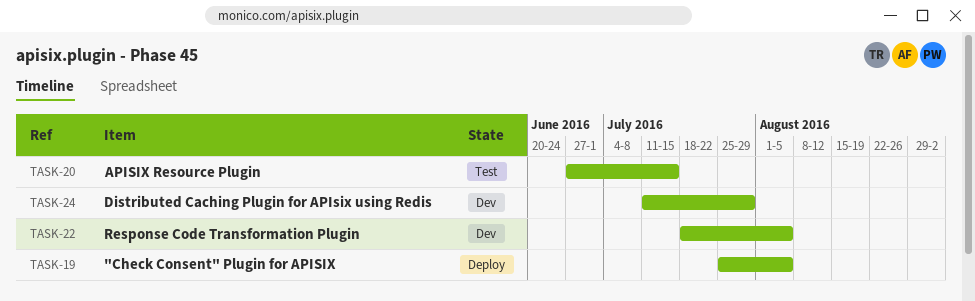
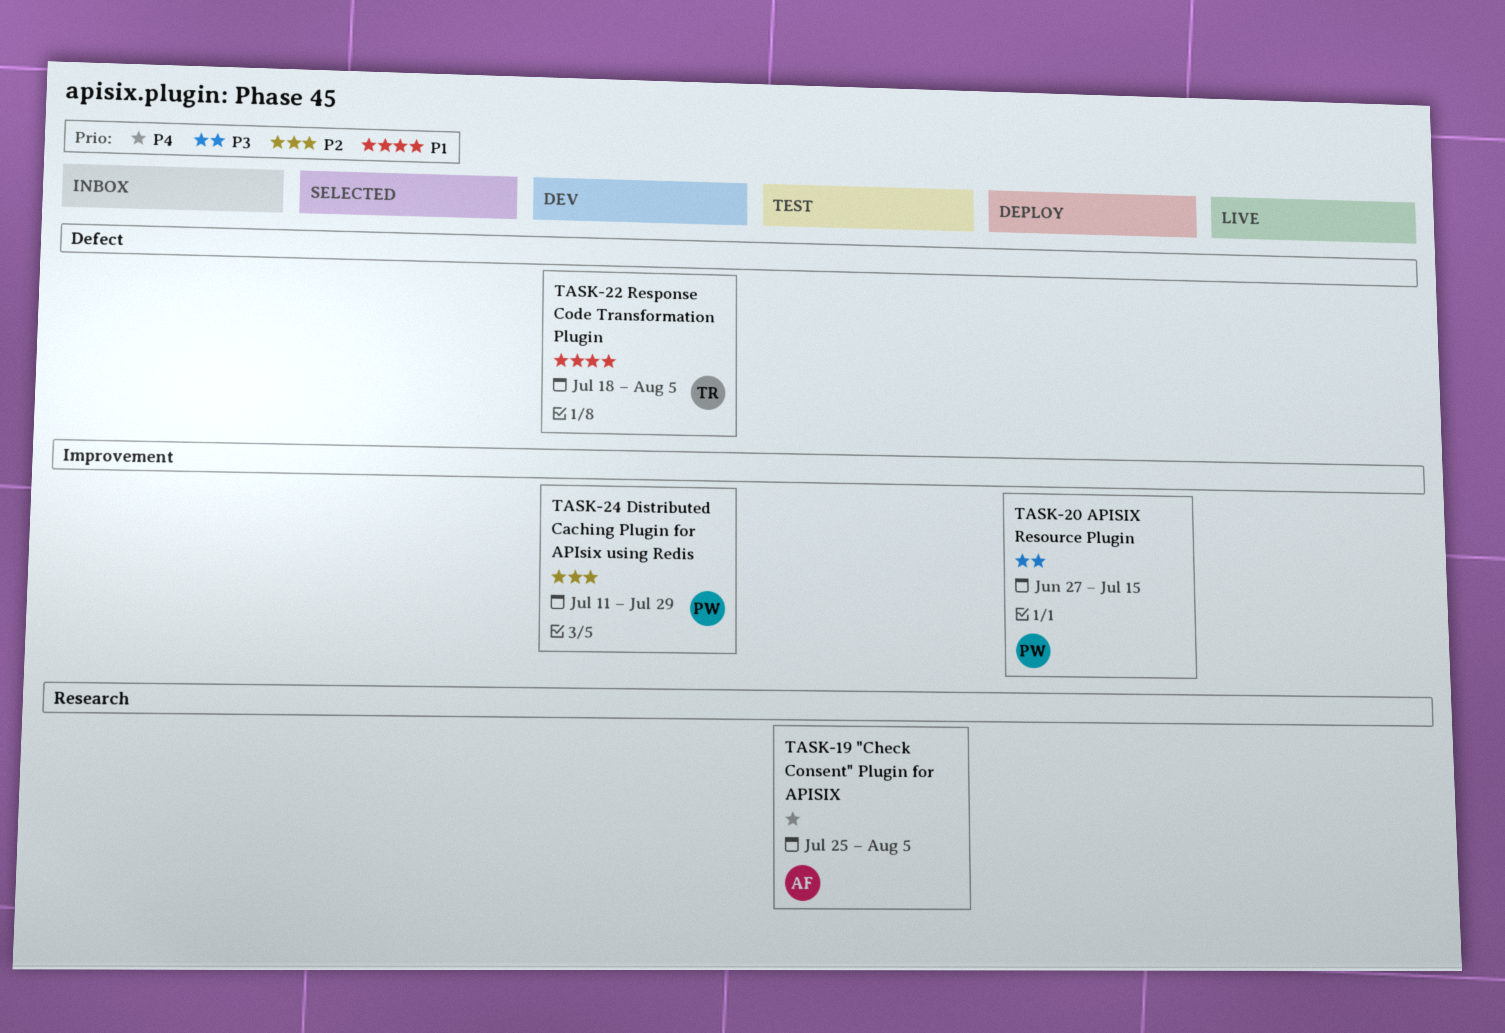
TASK-19, status: Deploy -> Test
TASK-20, status: Test -> Deploy

